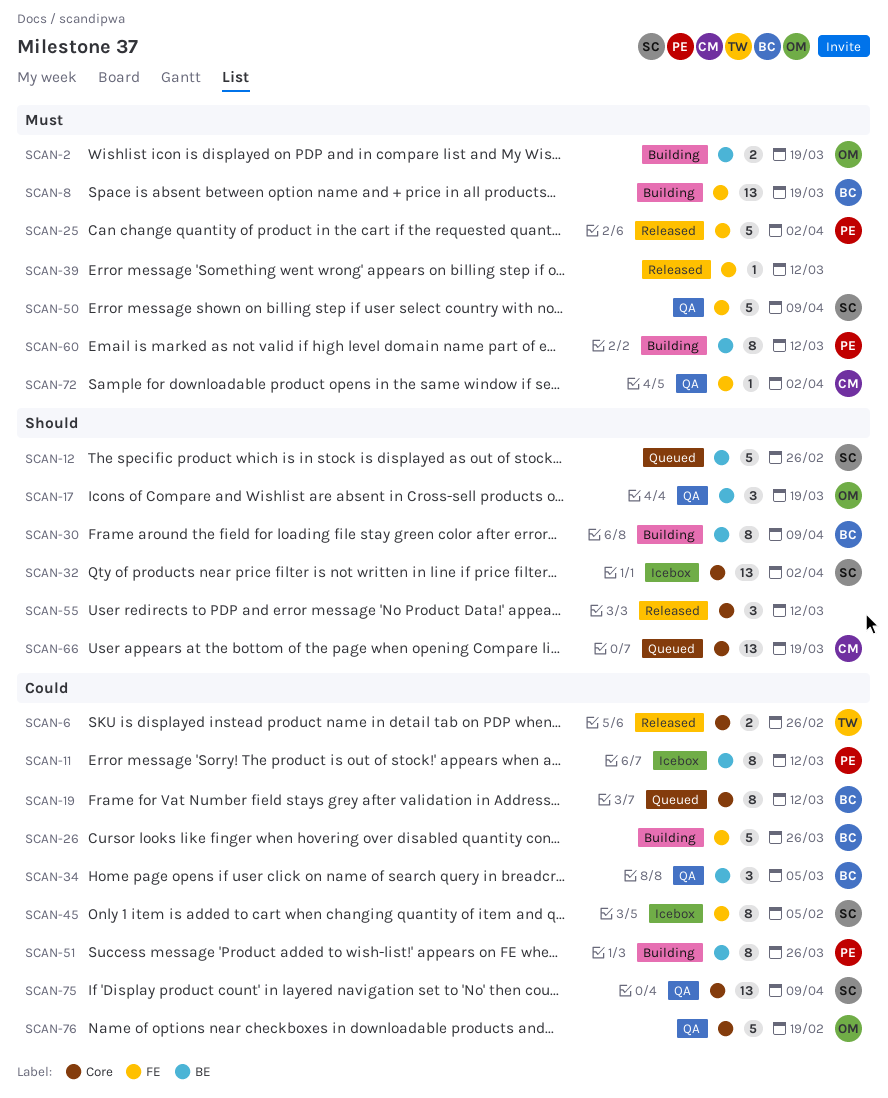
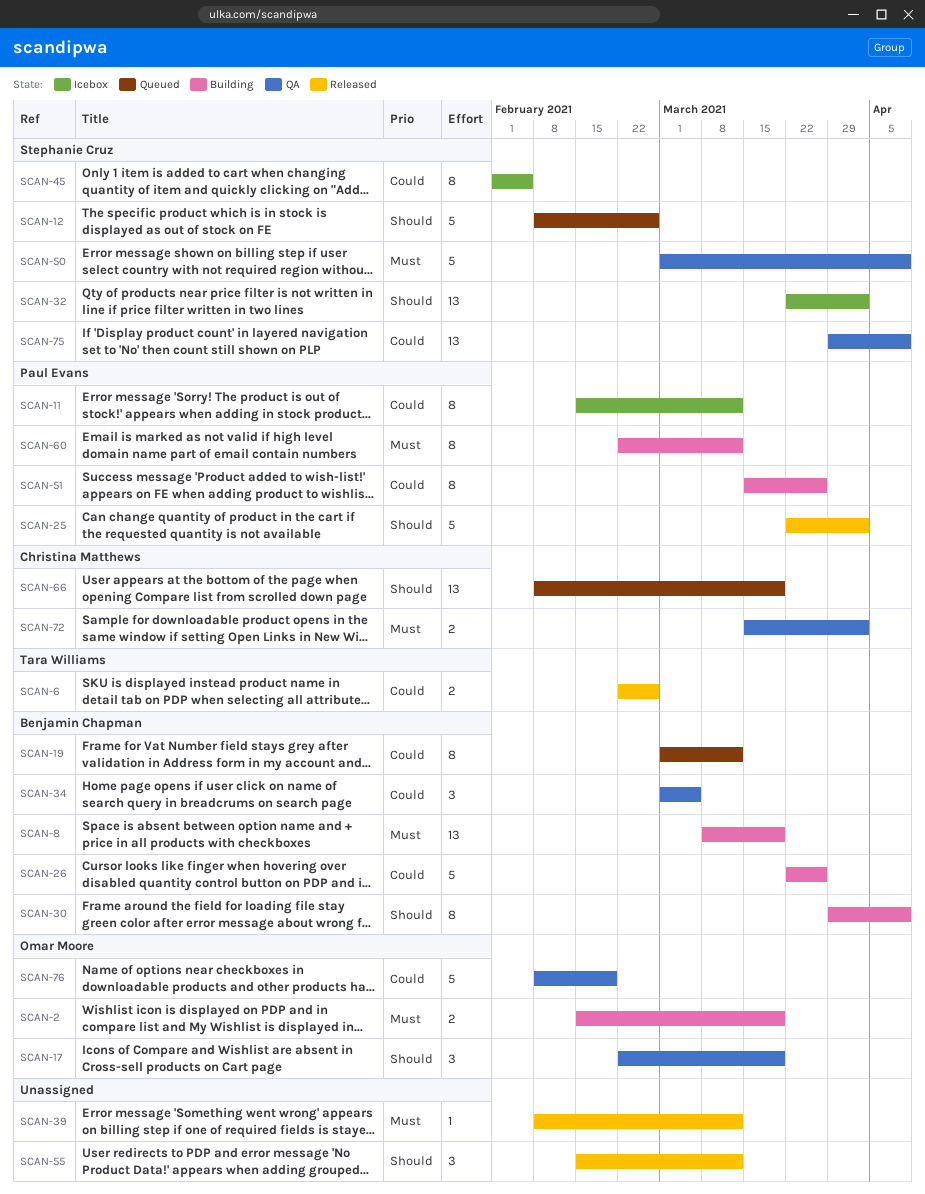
SCAN-25, priority: Must -> Should
SCAN-72, estimate: 1 -> 2

